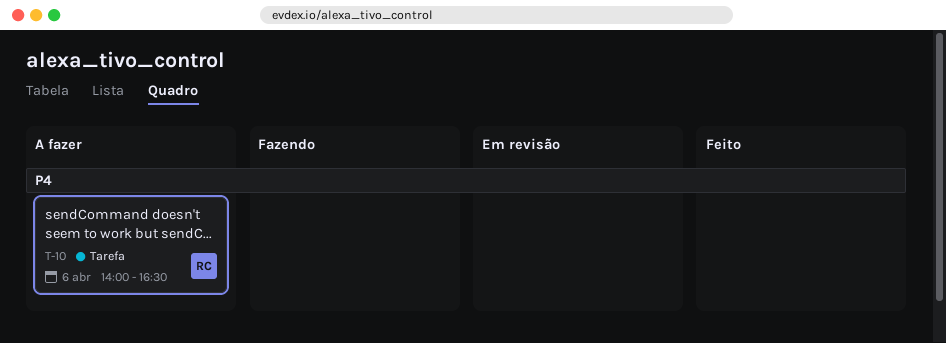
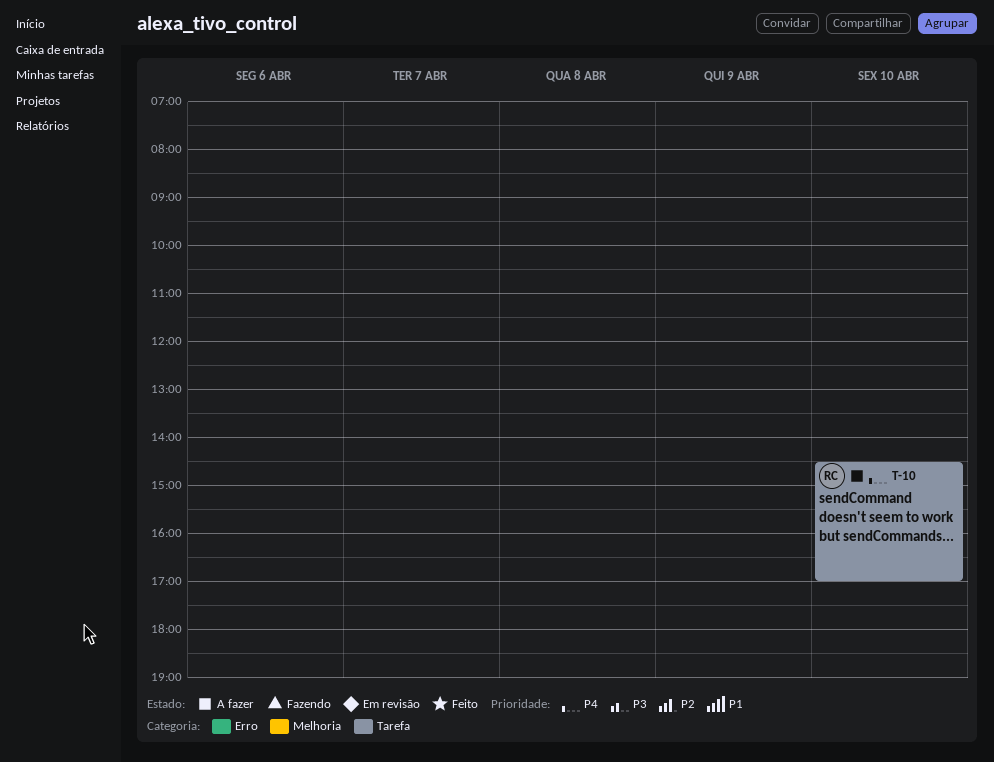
T-10, day: Apr 6 -> Apr 10
T-10, begins: 14:00 -> 14:30
T-10, ends: 16:30 -> 17:00

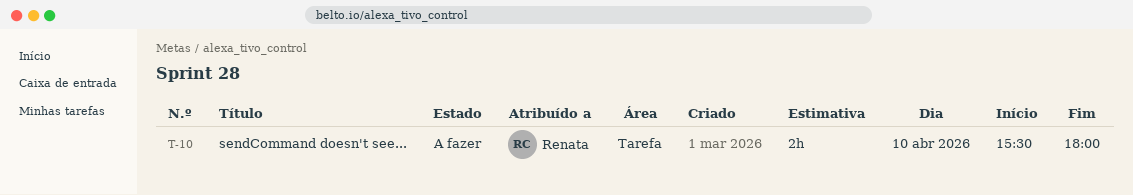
T-10, begins: 14:30 -> 15:30
T-10, ends: 17:00 -> 18:00

